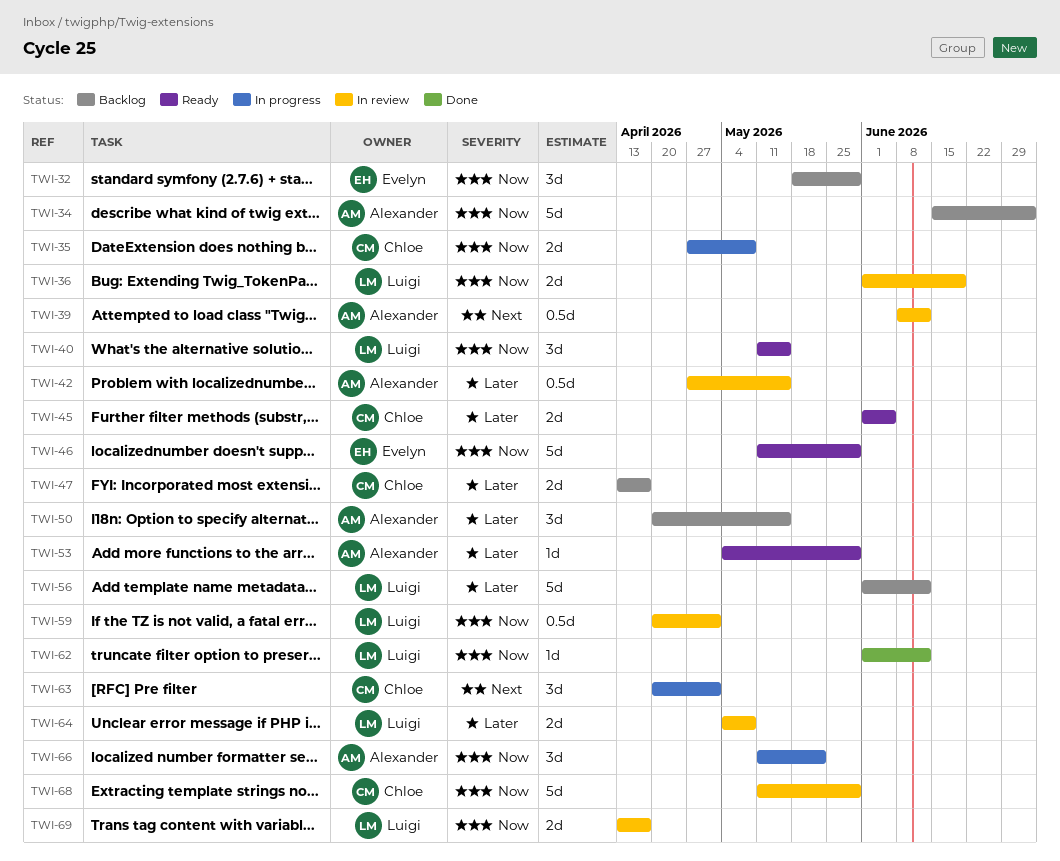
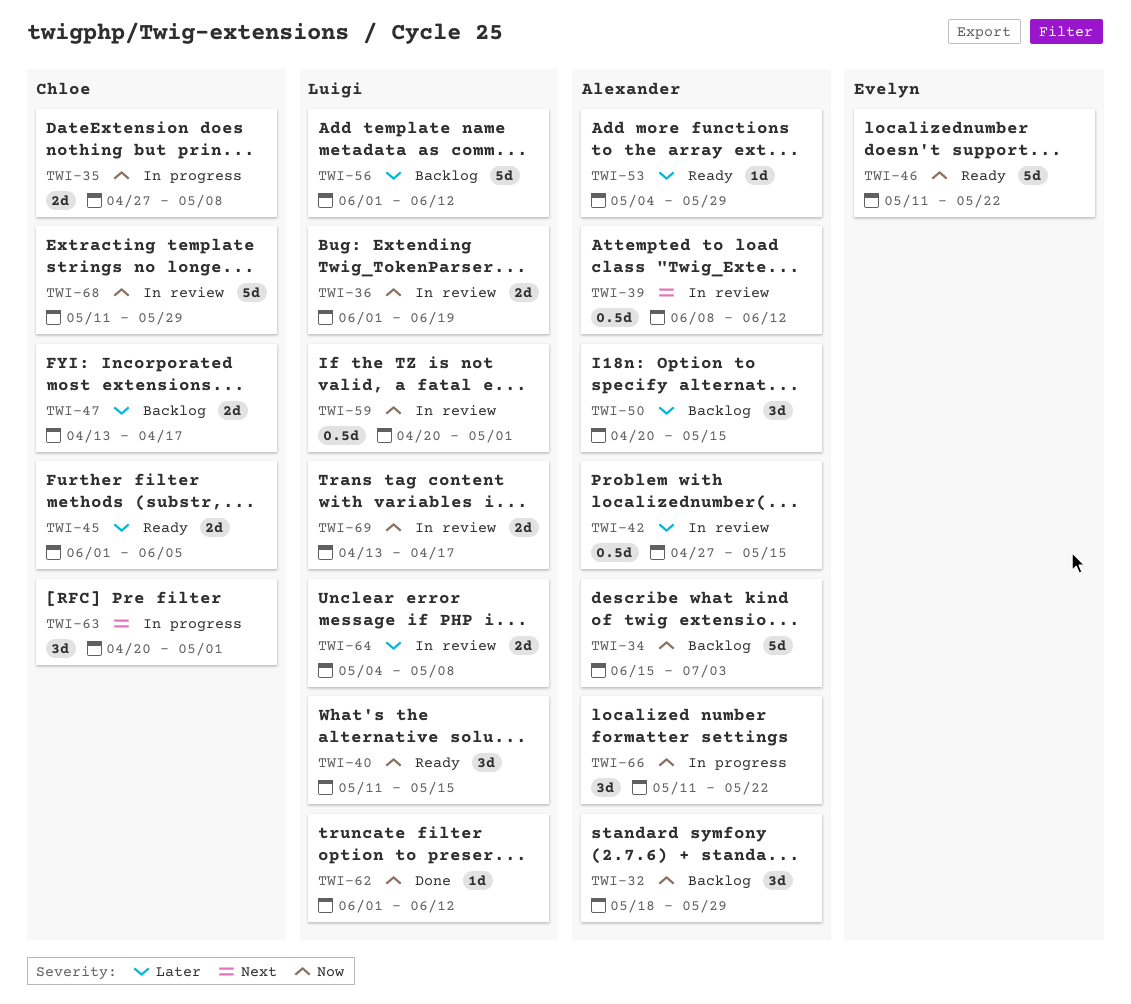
TWI-32, owner: Evelyn -> Alexander
TWI-46, due: May 29 -> May 22

